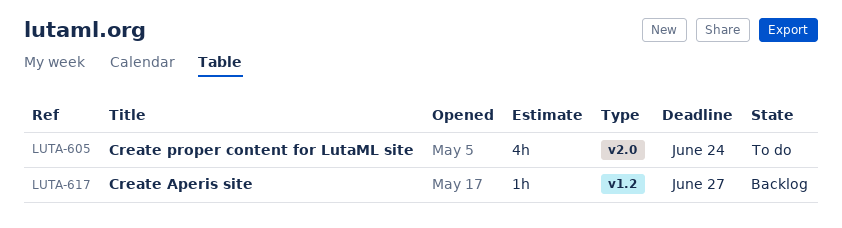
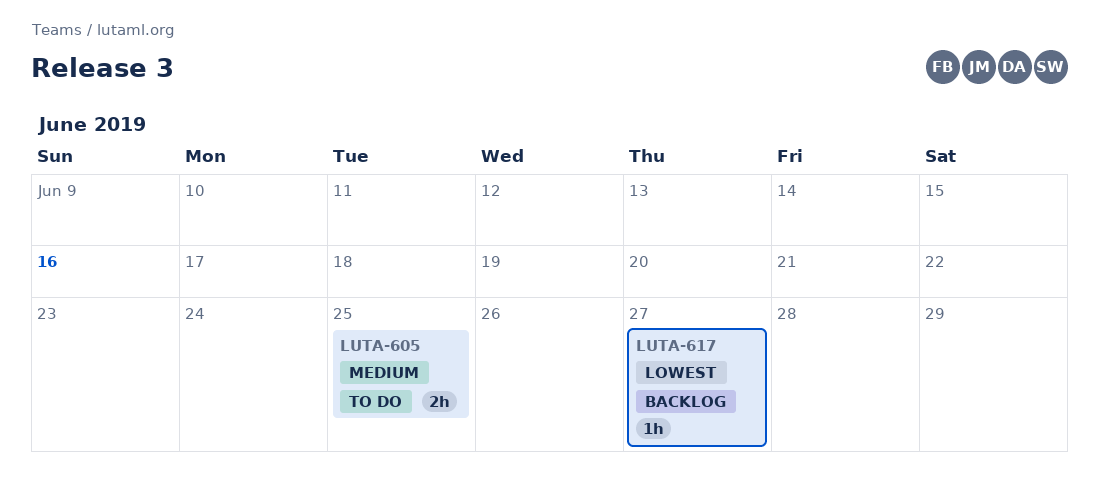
LUTA-605, estimate: 4h -> 2h
LUTA-605, due: Jun 24 -> Jun 25

